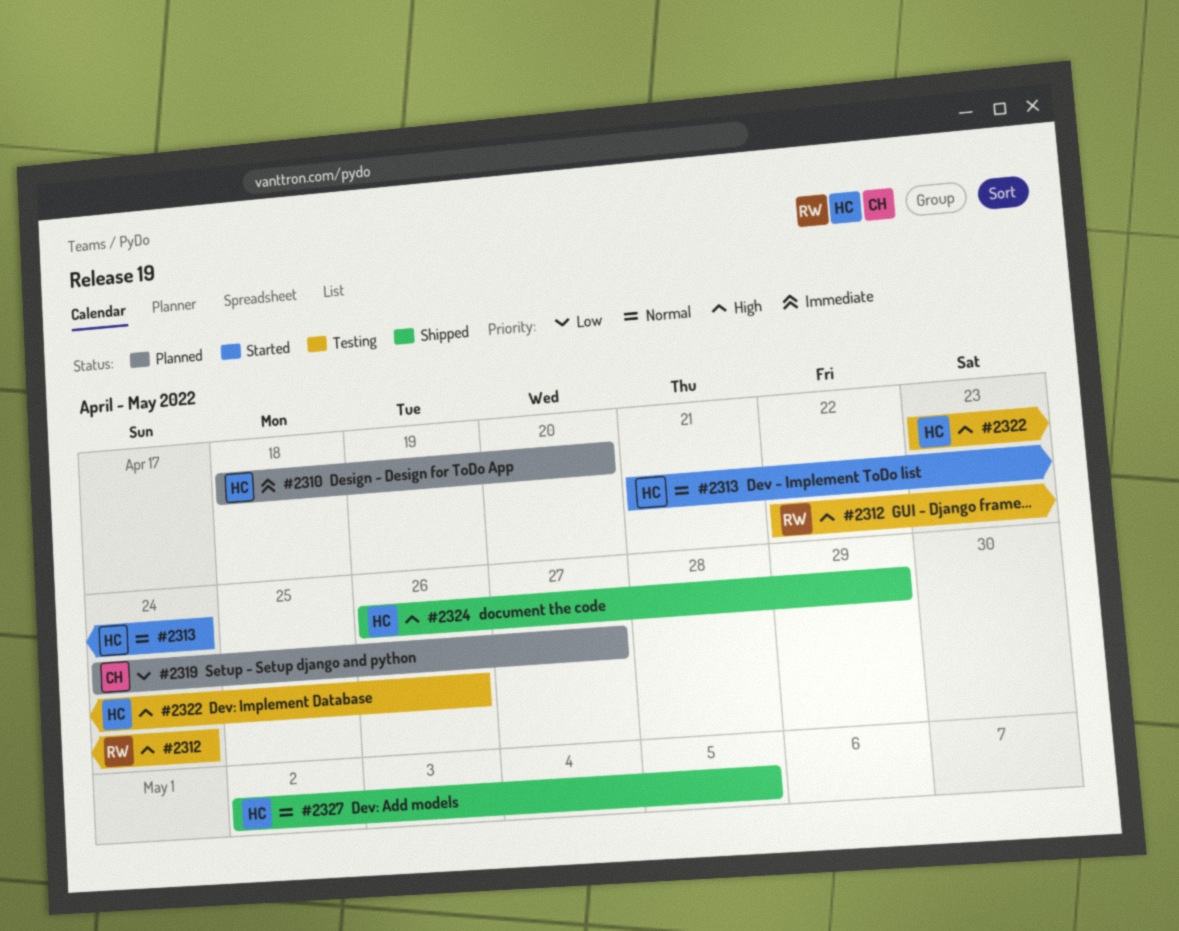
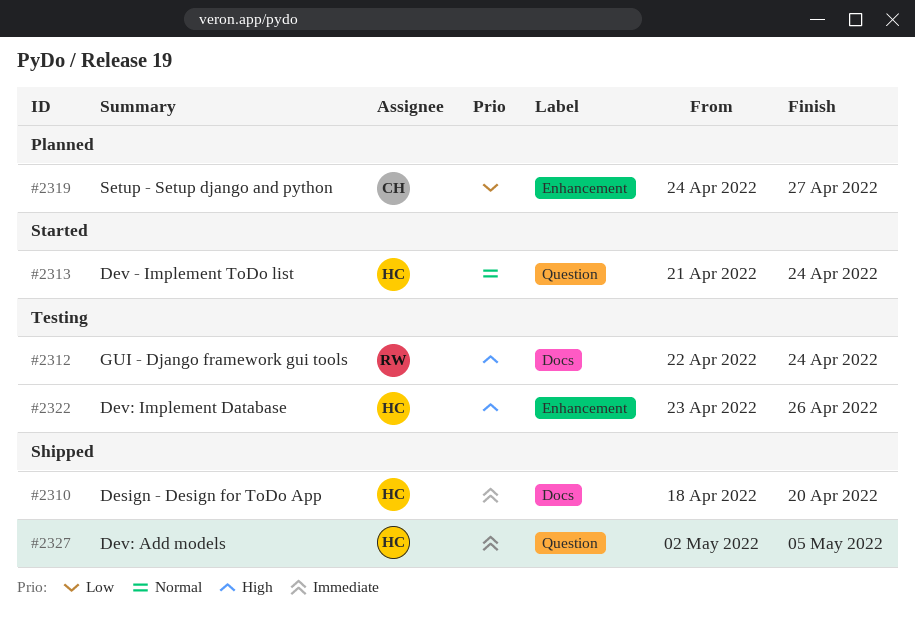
#2310, status: Planned -> Shipped
#2324: present -> none
#2327, priority: Normal -> Immediate

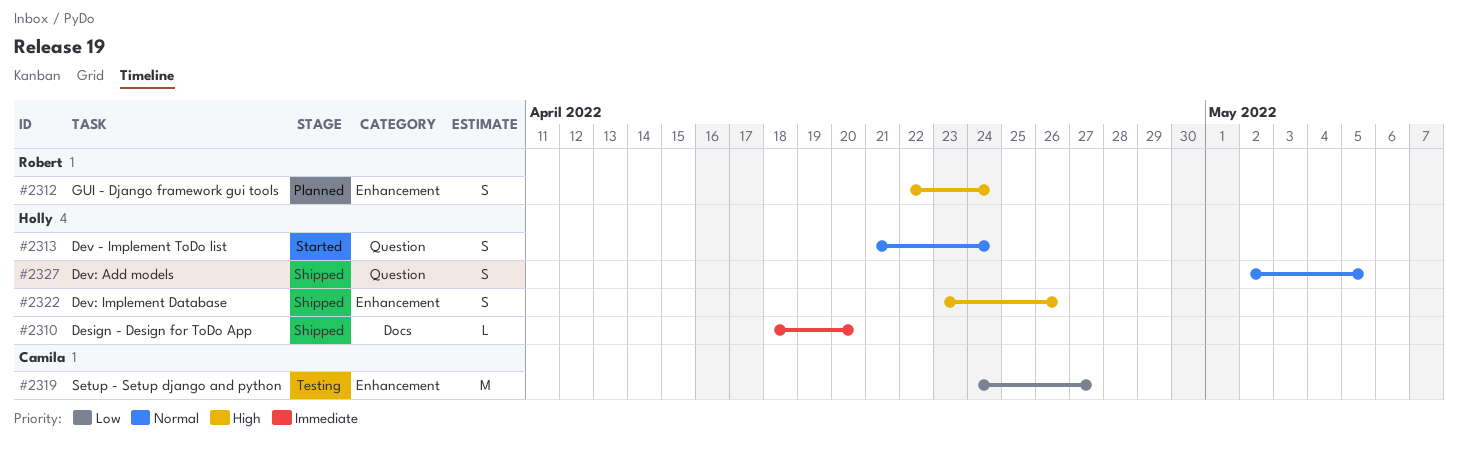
#2312, status: Testing -> Planned
#2312, label: Docs -> Enhancement
#2319, status: Planned -> Testing
#2322, status: Testing -> Shipped
#2327, priority: Immediate -> Normal

